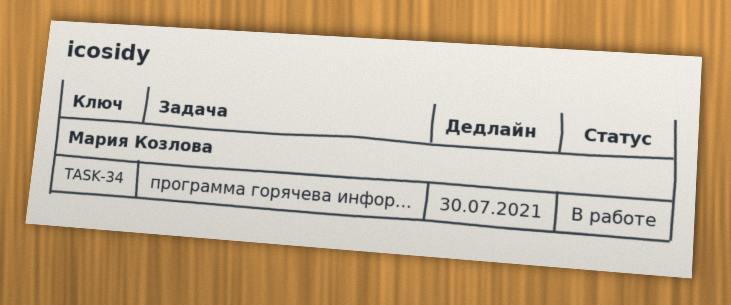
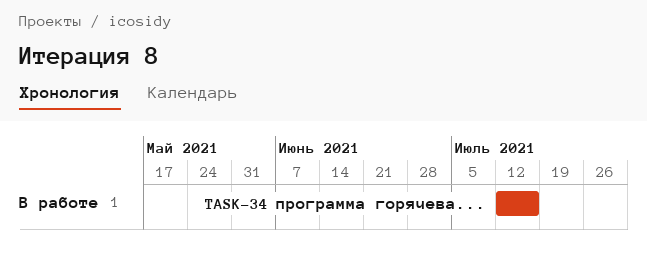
TASK-34, due: Jul 30 -> Jul 16

